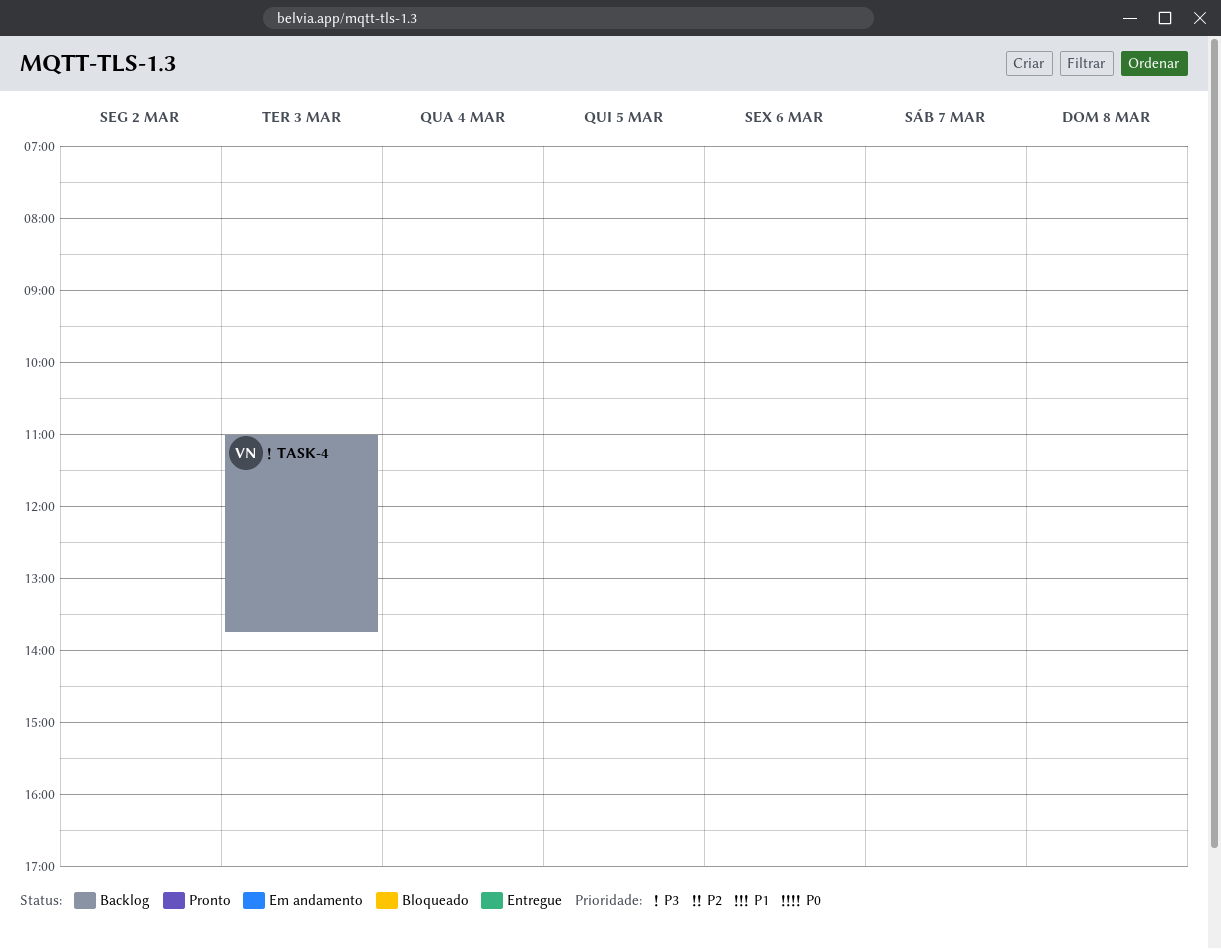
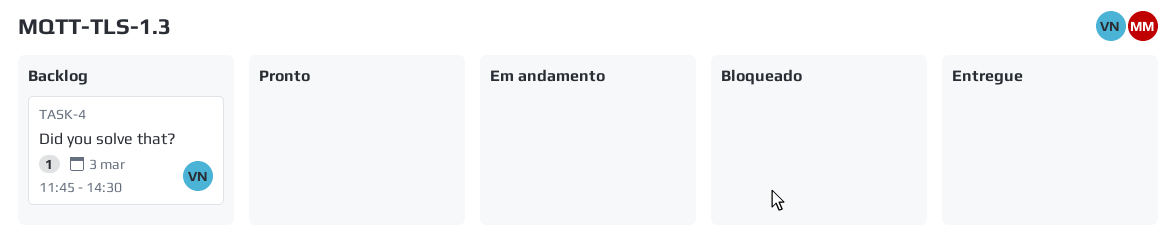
TASK-4, begins: 11:00 -> 11:45
TASK-4, ends: 13:45 -> 14:30

